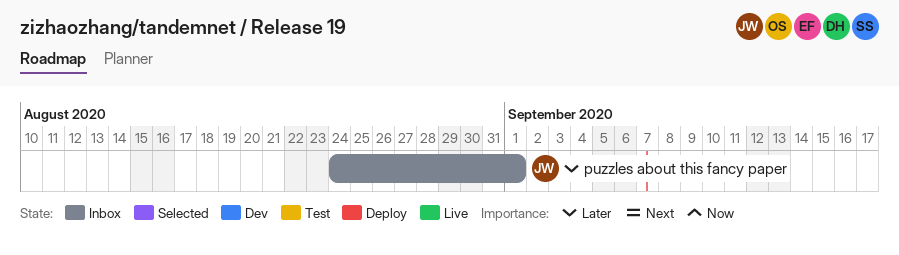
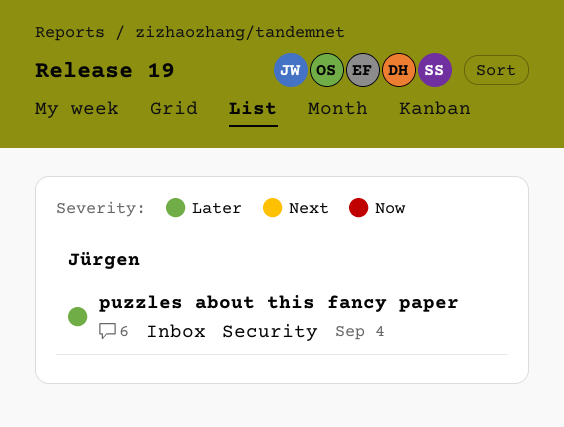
puzzles about this fancy paper, due: Sep 1 -> Sep 4

